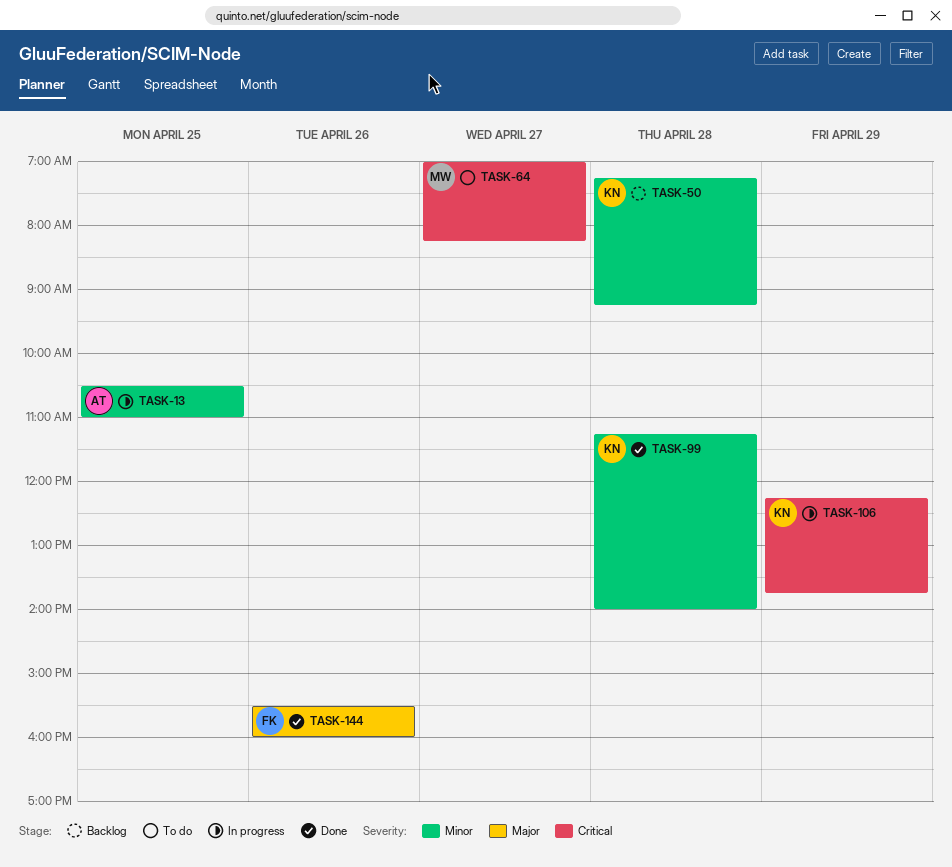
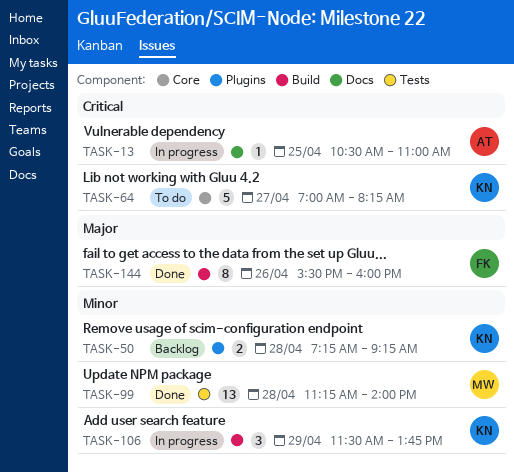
TASK-13, priority: Minor -> Critical
TASK-64, owner: MW -> KN
TASK-99, owner: KN -> MW
TASK-106, priority: Critical -> Minor
TASK-106, begins: 12:15 -> 11:30

